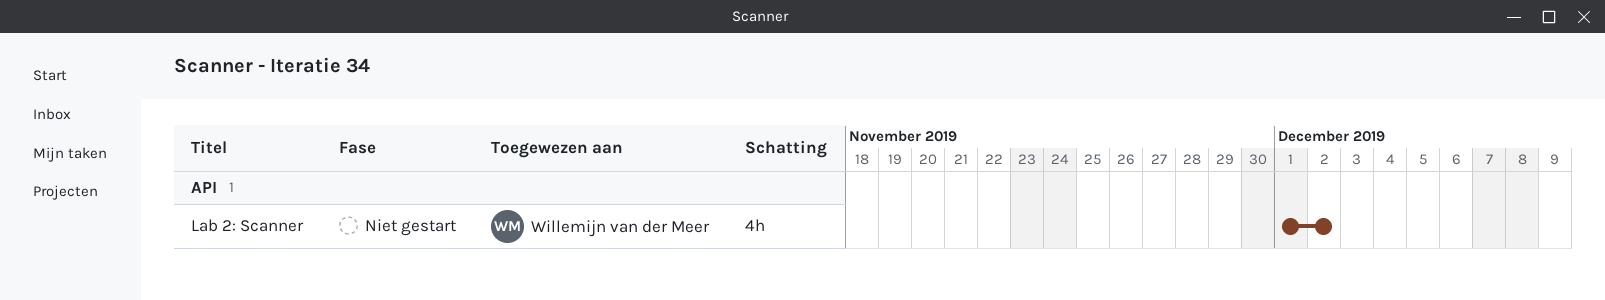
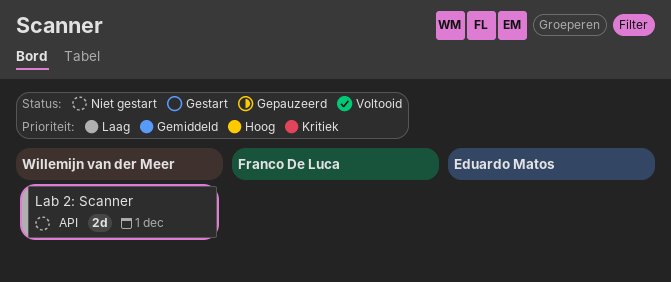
Lab 2: Scanner, estimate: 4h -> 2d
Lab 2: Scanner, due: Dec 2 -> Dec 1

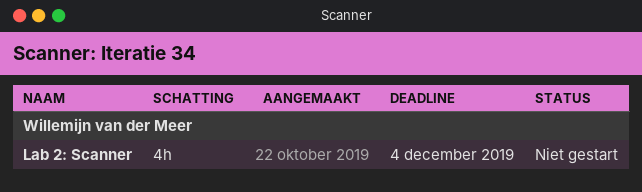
Lab 2: Scanner, estimate: 2d -> 4h
Lab 2: Scanner, due: Dec 1 -> Dec 4

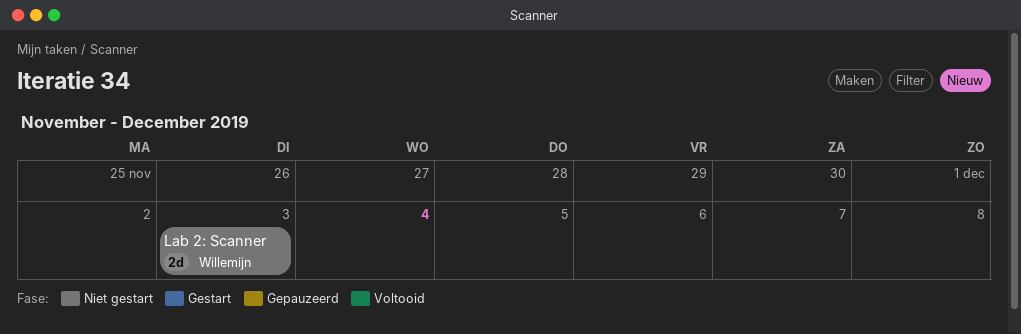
Lab 2: Scanner, estimate: 4h -> 2d
Lab 2: Scanner, due: Dec 4 -> Dec 3

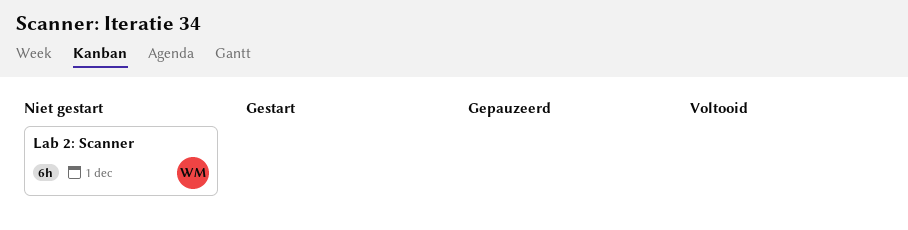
Lab 2: Scanner, estimate: 2d -> 6h
Lab 2: Scanner, due: Dec 3 -> Dec 1

